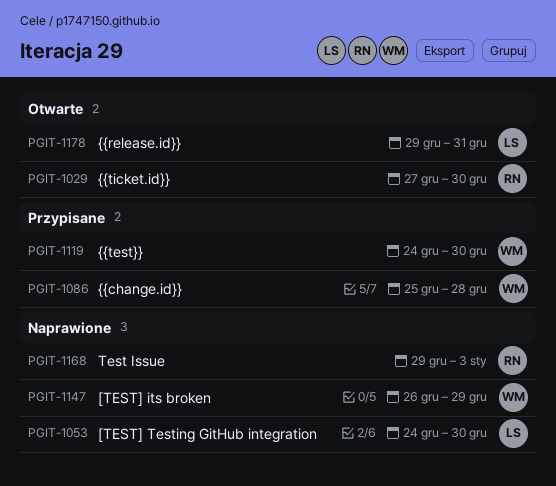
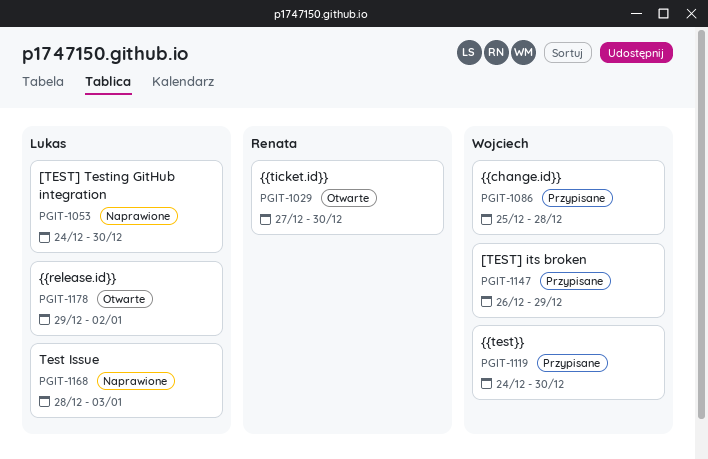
PGIT-1147, status: Naprawione -> Przypisane
PGIT-1168, owner: Renata -> Lukas
PGIT-1168, start: Dec 29 -> Dec 28
PGIT-1178, due: Dec 31 -> Jan 2

